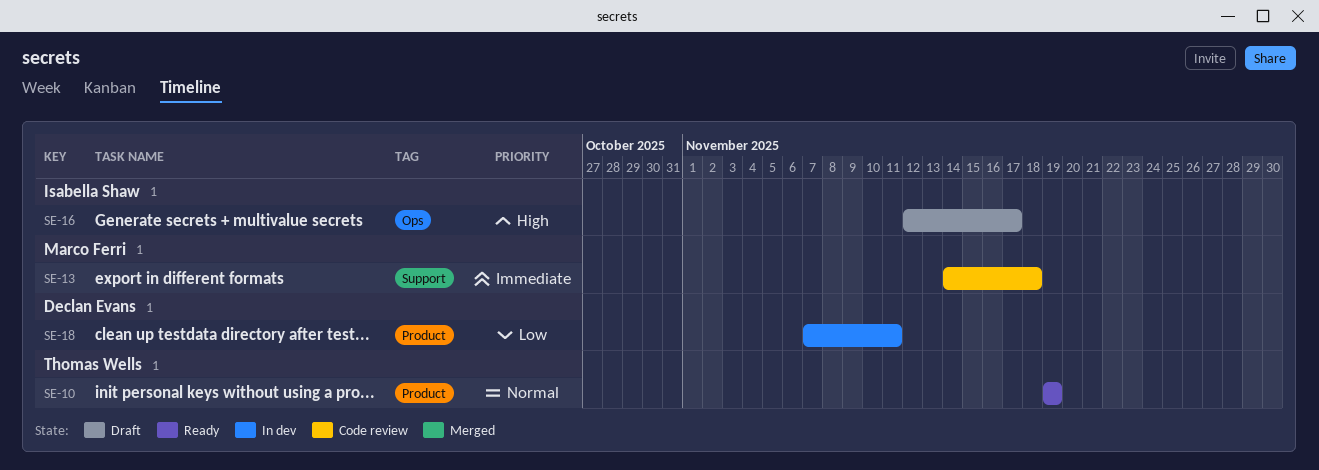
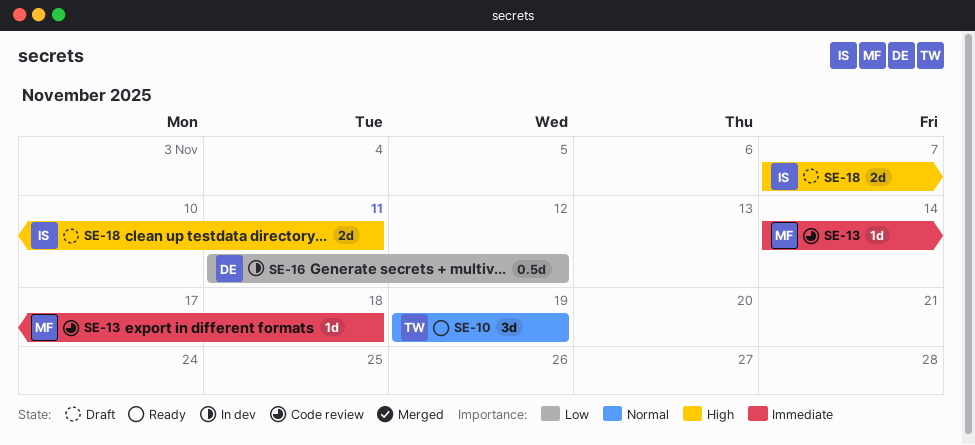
SE-16, status: Draft -> In dev
SE-16, owner: Isabella Shaw -> Declan Evans
SE-16, priority: High -> Low
SE-16, start: Nov 12 -> Nov 11
SE-16, due: Nov 17 -> Nov 12
SE-18, status: In dev -> Draft
SE-18, owner: Declan Evans -> Isabella Shaw
SE-18, priority: Low -> High

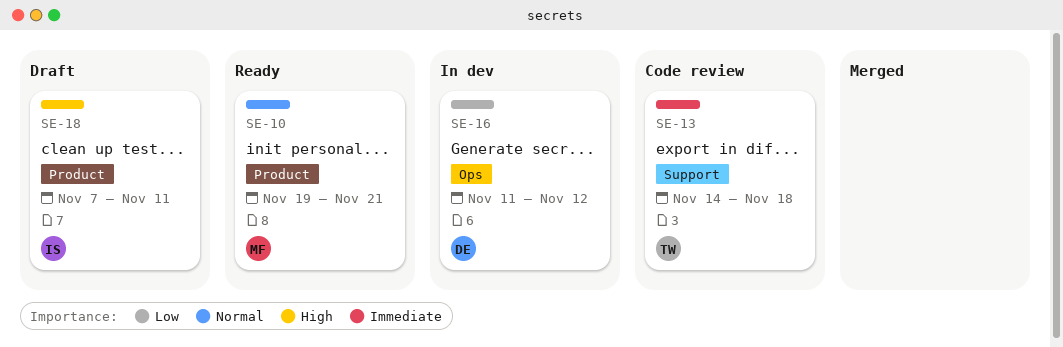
SE-10, owner: TW -> MF
SE-10, due: Nov 19 -> Nov 21
SE-13, owner: MF -> TW

